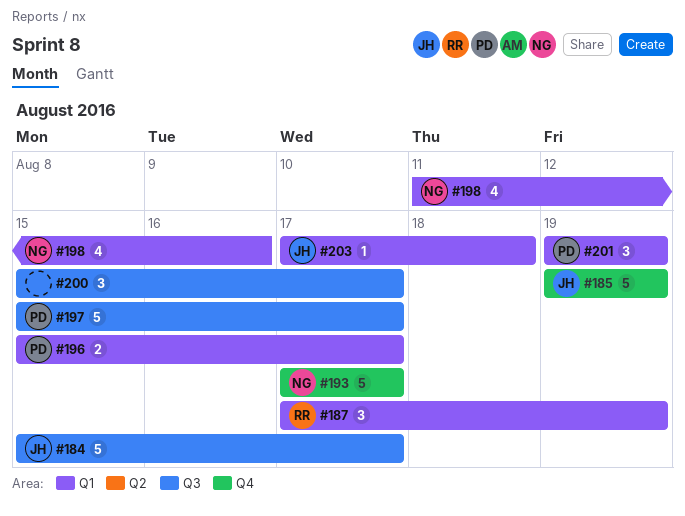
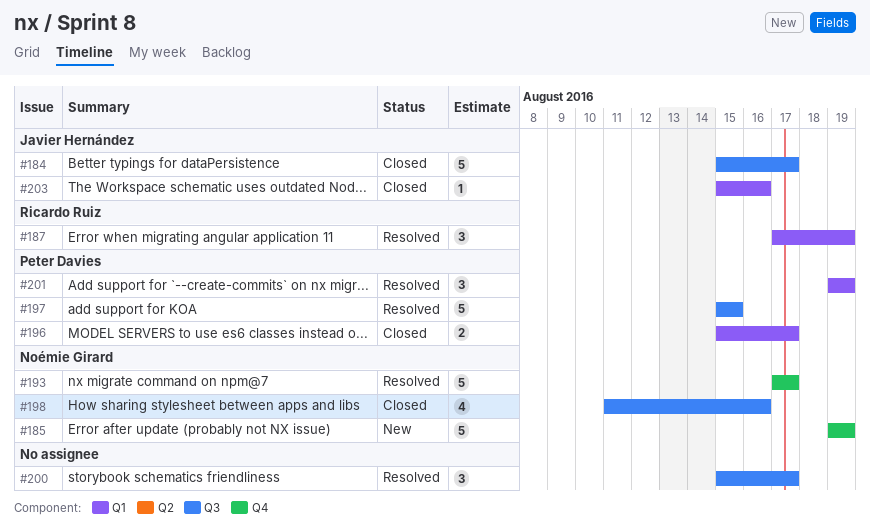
#185, owner: Javier Hernández -> Noémie Girard
#197, due: Aug 17 -> Aug 15
#198, label: Q1 -> Q3
#203, start: Aug 17 -> Aug 15
#203, due: Aug 18 -> Aug 16

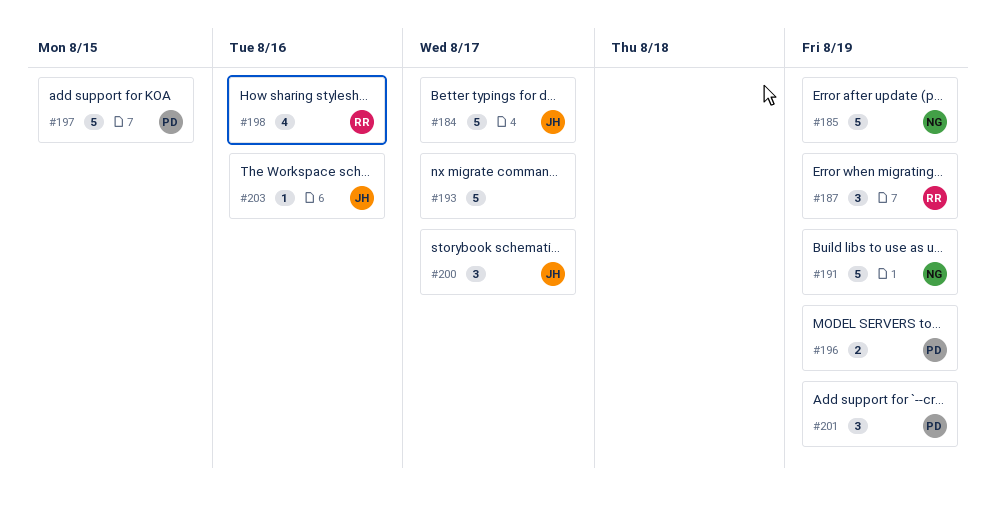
#191: none -> present
#193, owner: Noémie Girard -> none
#196, due: Aug 17 -> Aug 19
#198, owner: Noémie Girard -> Ricardo Ruiz
#200, owner: none -> Javier Hernández

